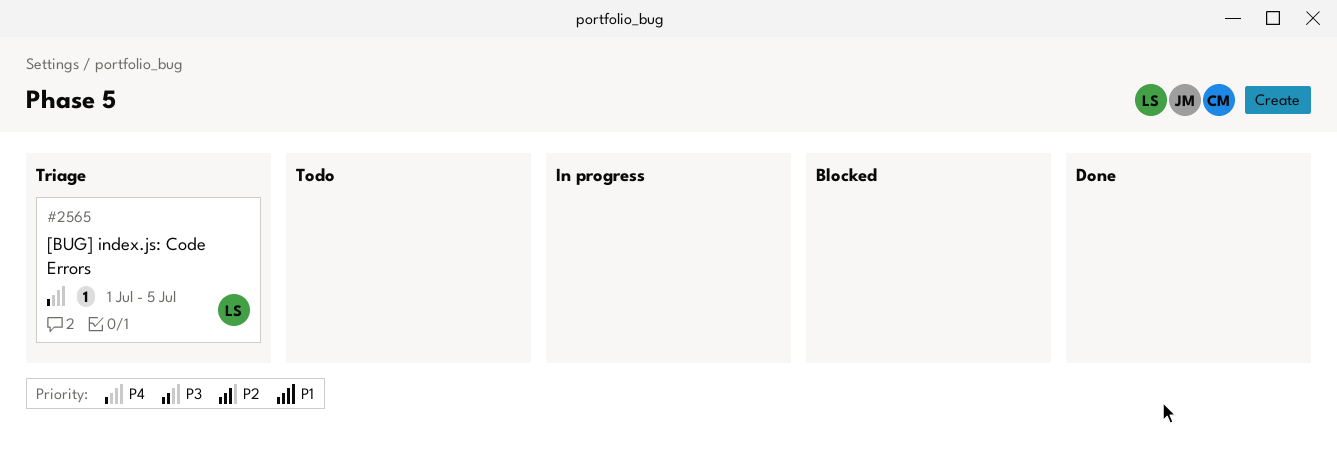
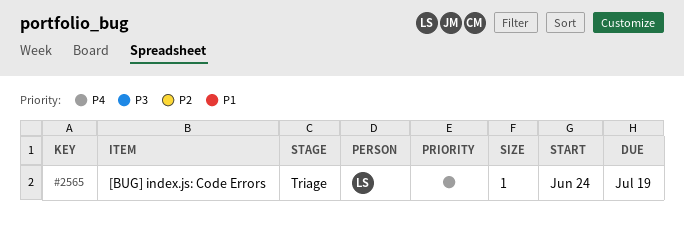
#2565, start: Jul 1 -> Jun 24
#2565, due: Jul 5 -> Jul 19

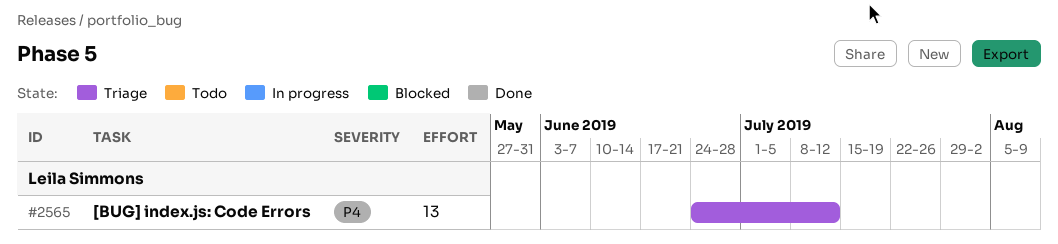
#2565, estimate: 1 -> 13
#2565, due: Jul 19 -> Jul 12

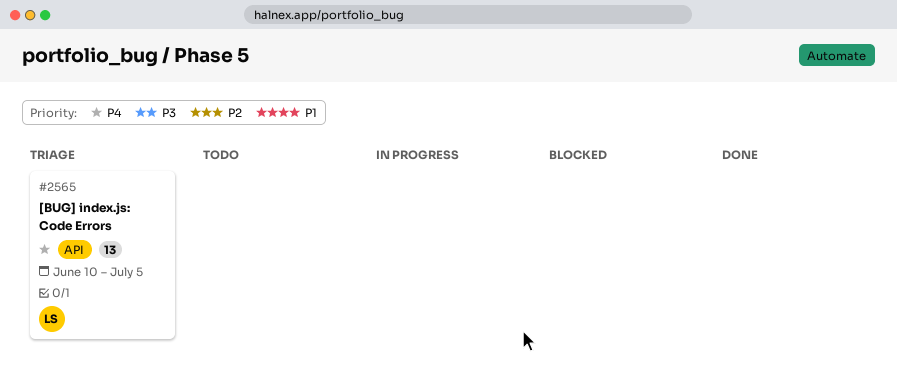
#2565, start: Jun 24 -> Jun 10
#2565, due: Jul 12 -> Jul 5

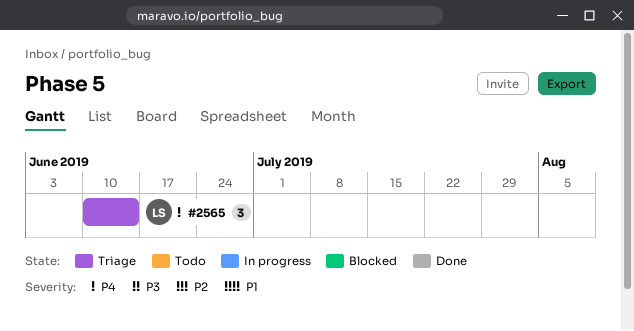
#2565, estimate: 13 -> 3
#2565, due: Jul 5 -> Jun 14

